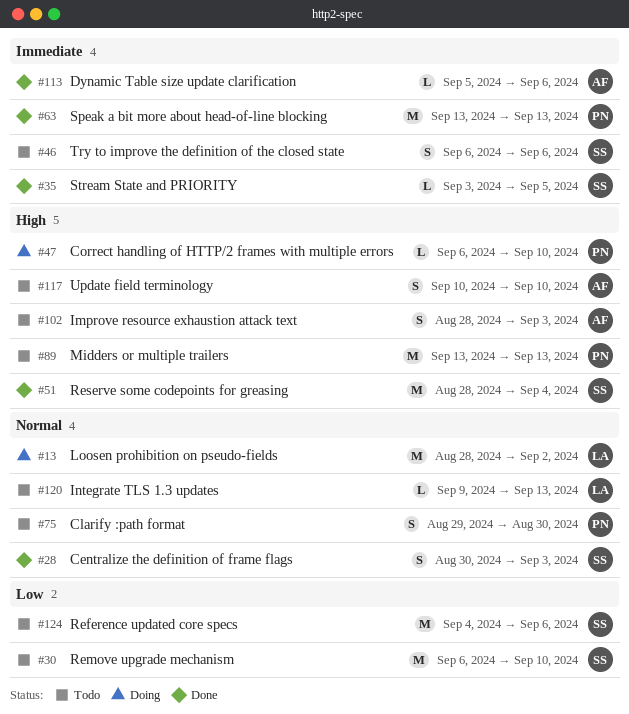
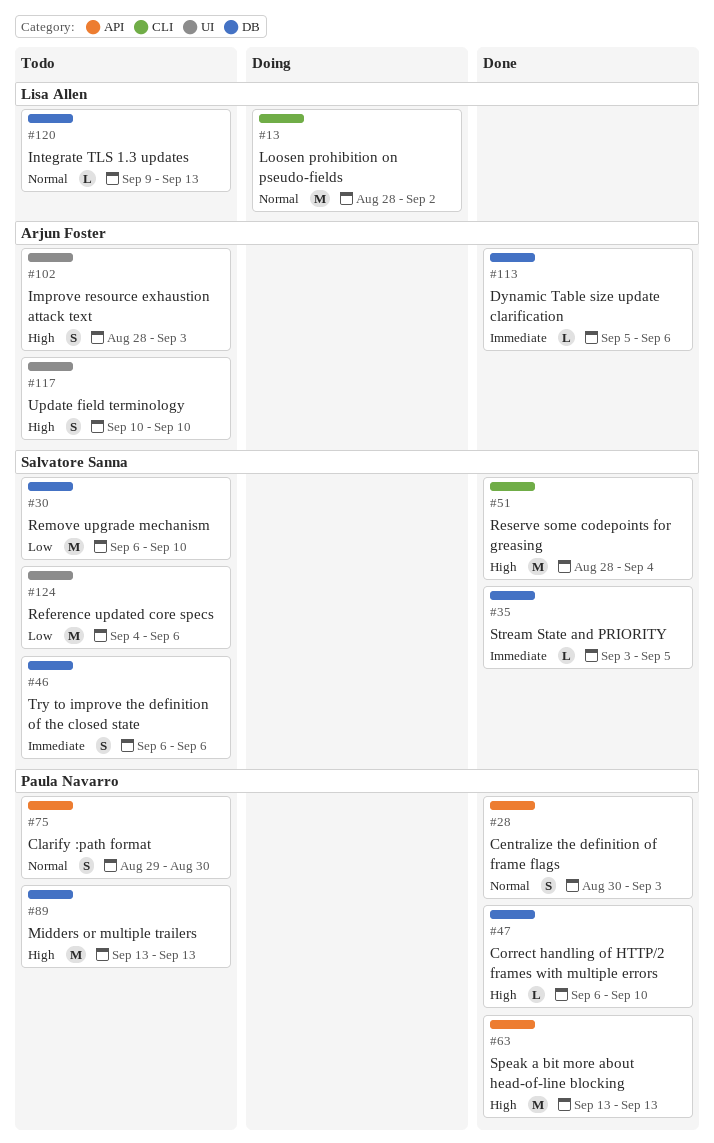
#28, owner: Salvatore Sanna -> Paula Navarro
#47, status: Doing -> Done
#63, priority: Immediate -> High

